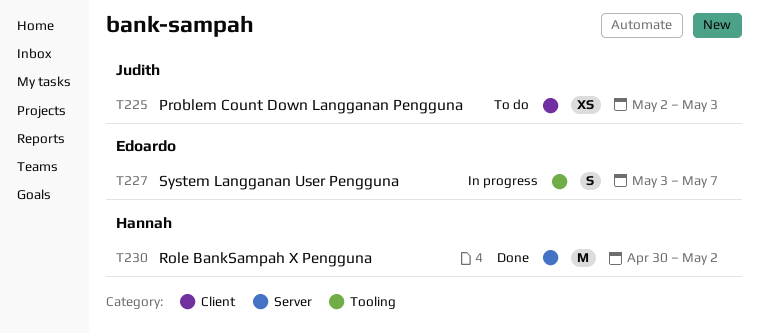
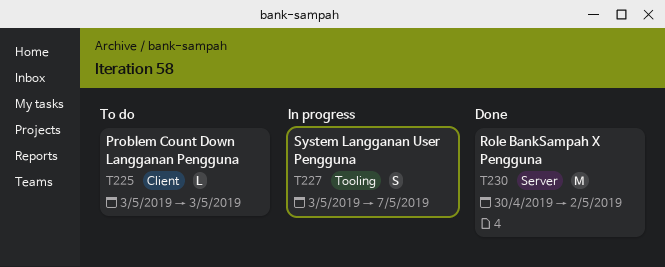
T225, estimate: XS -> L
T225, start: May 2 -> May 3

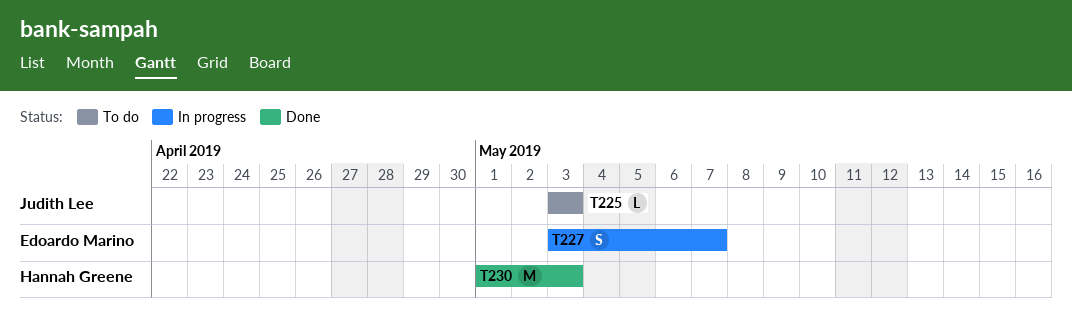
T230, start: Apr 30 -> May 1
T230, due: May 2 -> May 3

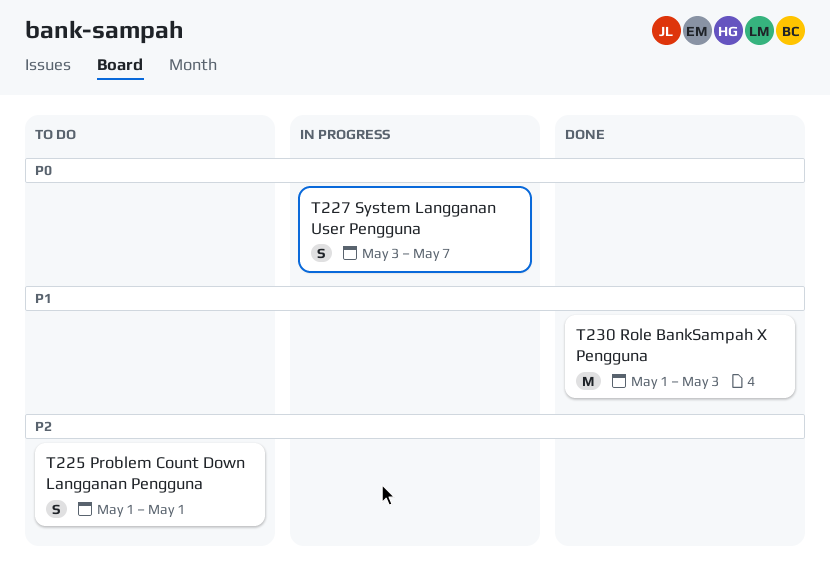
T225, estimate: L -> S
T225, start: May 3 -> May 1
T225, due: May 3 -> May 1

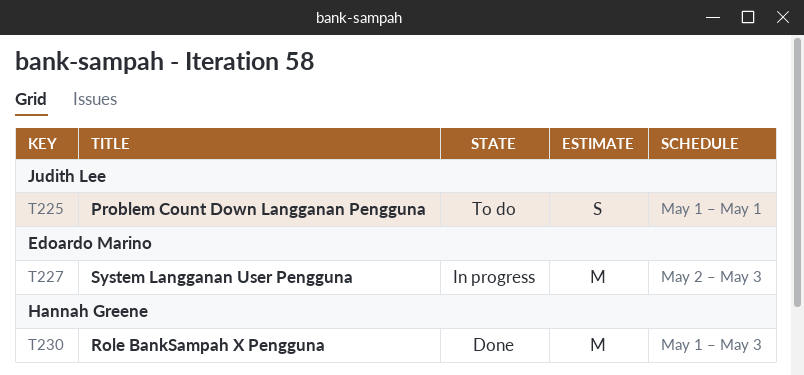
T227, estimate: S -> M
T227, start: May 3 -> May 2
T227, due: May 7 -> May 3

